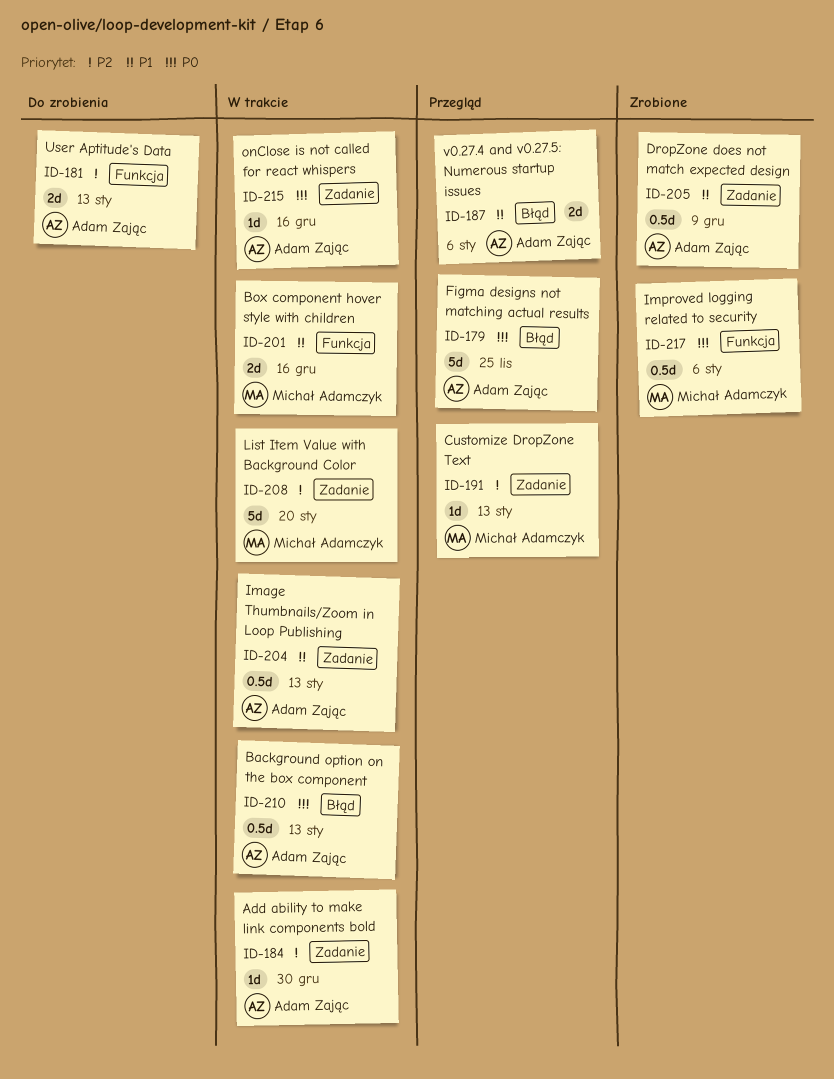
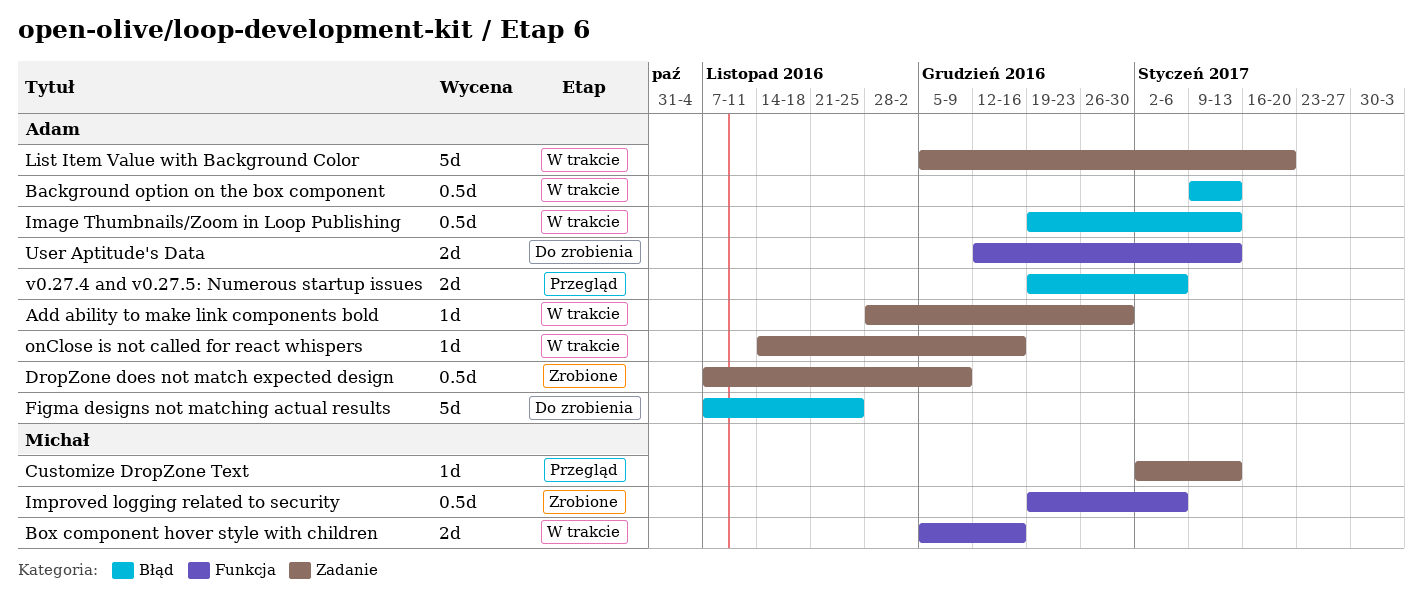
Figma designs not matching actual results, status: Przegląd -> Do zrobienia
Image Thumbnails/Zoom in Loop Publishing, label: Zadanie -> Błąd
List Item Value with Background Color, owner: Michał Adamczyk -> Adam Zając

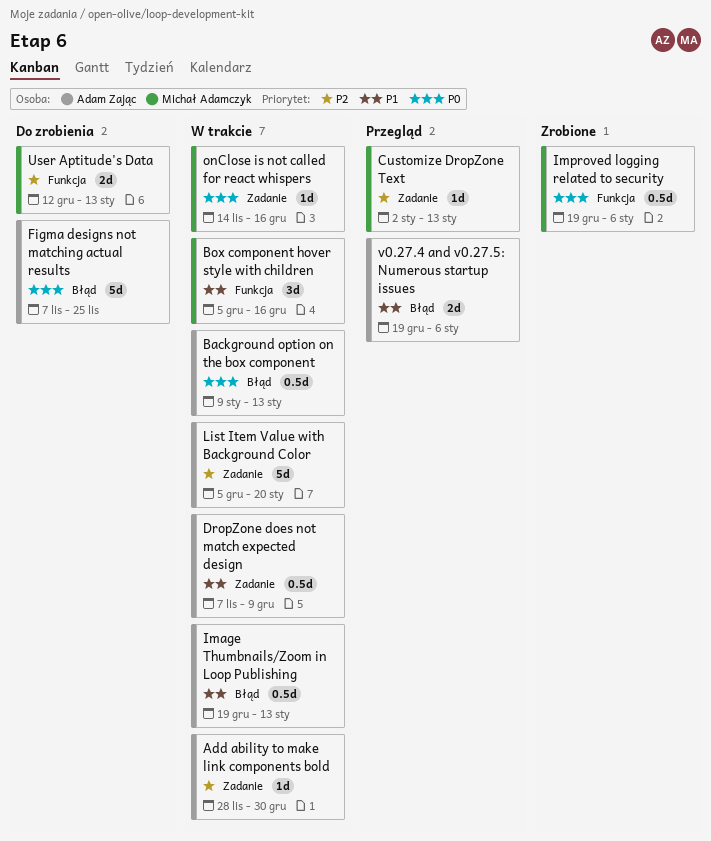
Box component hover style with children, estimate: 2d -> 3d
DropZone does not match expected design, status: Zrobione -> W trakcie
onClose is not called for react whispers, owner: Adam Zając -> Michał Adamczyk
User Aptitude's Data, owner: Adam Zając -> Michał Adamczyk

